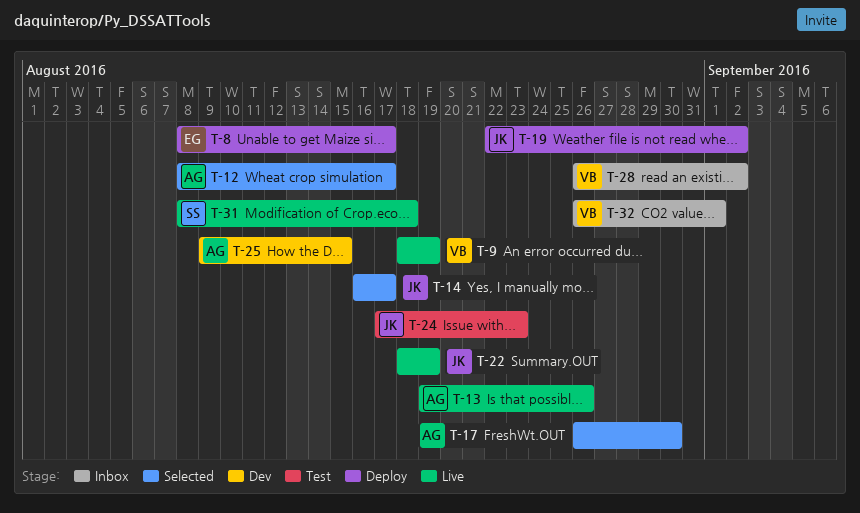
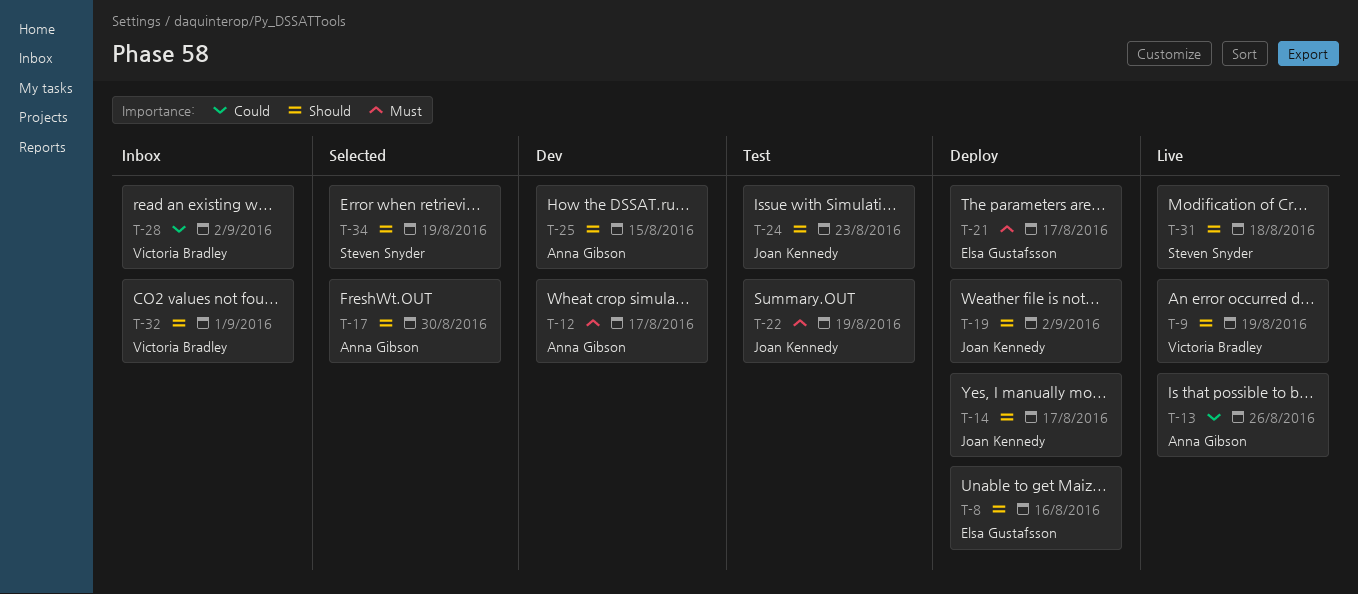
T-8, due: Aug 17 -> Aug 16
T-12, status: Selected -> Dev
T-14, status: Selected -> Deploy
T-21: none -> present
T-22, status: Live -> Test
T-34: none -> present

